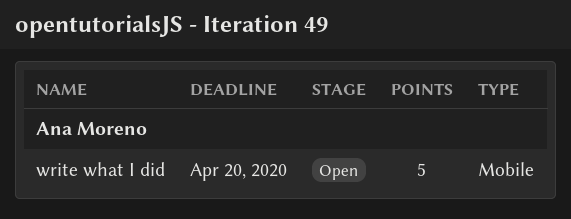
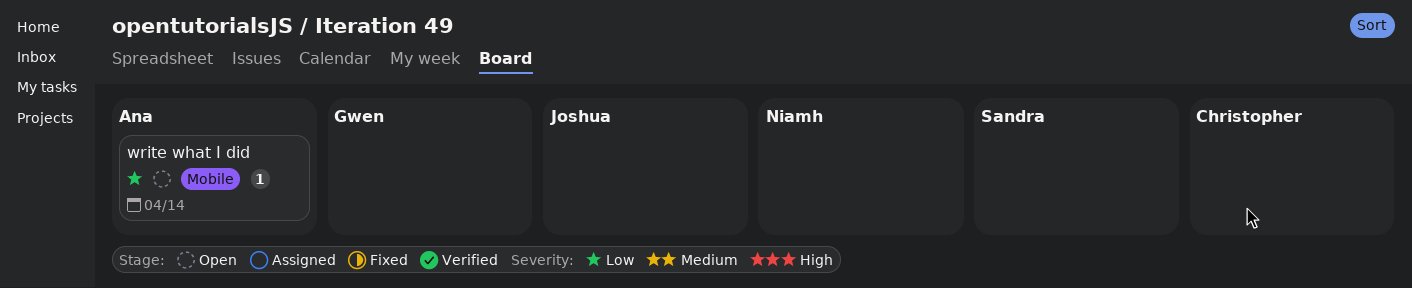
write what I did, estimate: 5 -> 1
write what I did, due: Apr 20 -> Apr 14

